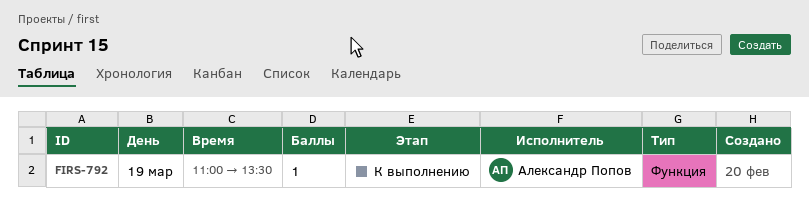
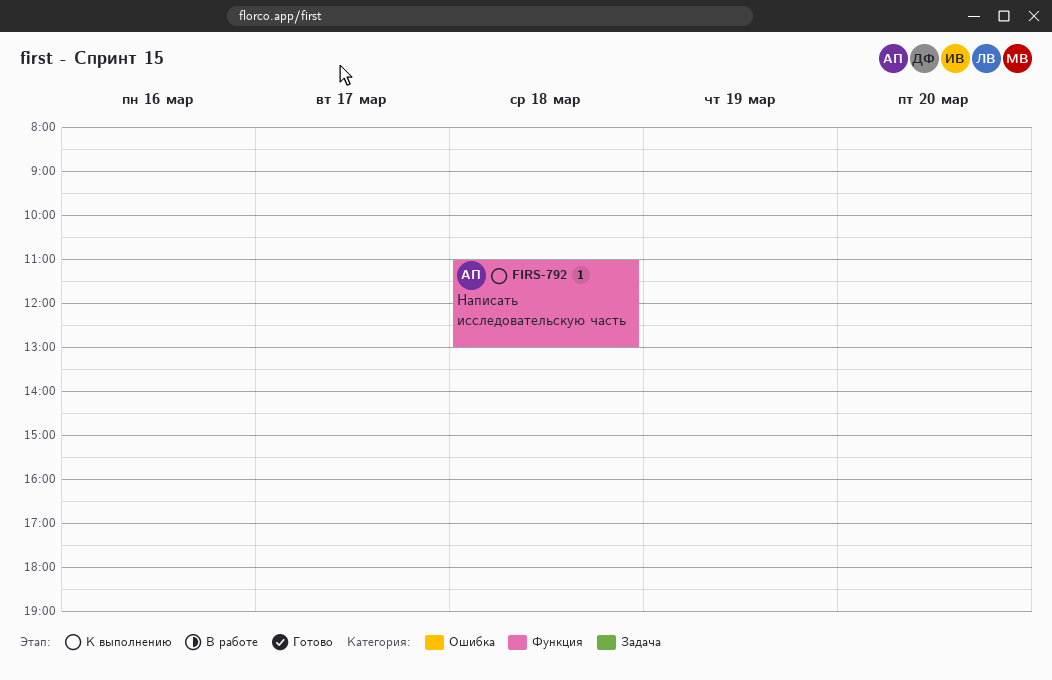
FIRS-792, day: Mar 19 -> Mar 18
FIRS-792, ends: 13:30 -> 13:00

